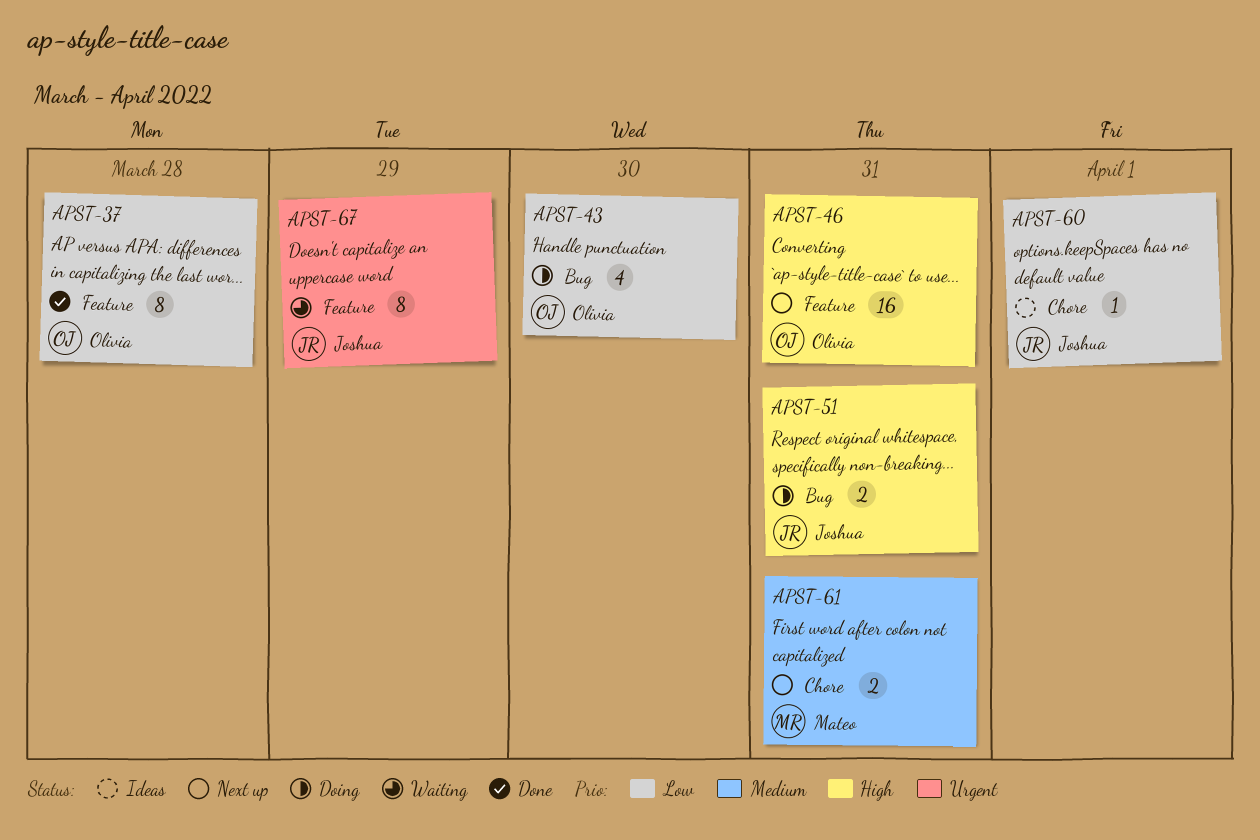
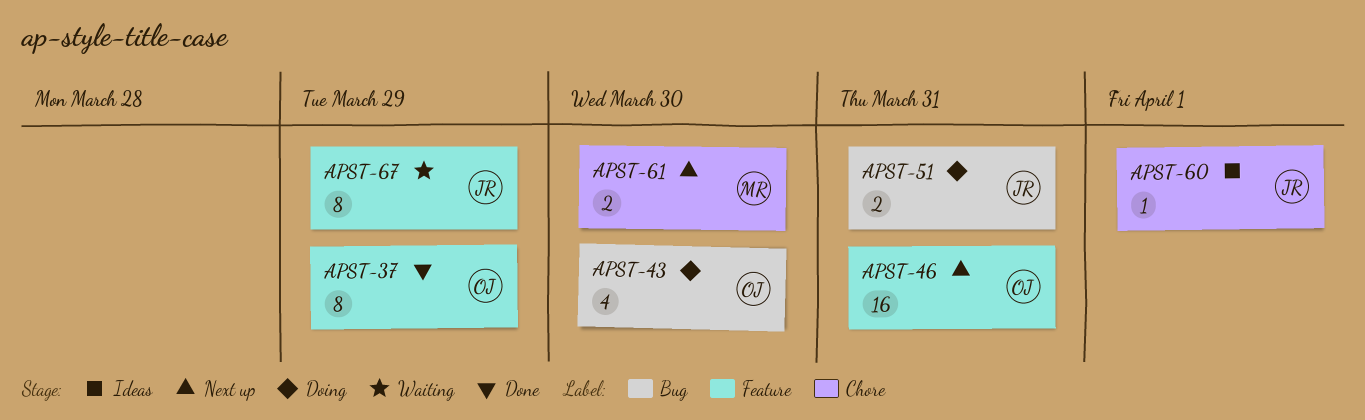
APST-37, due: Mar 28 -> Mar 29
APST-61, due: Mar 31 -> Mar 30

